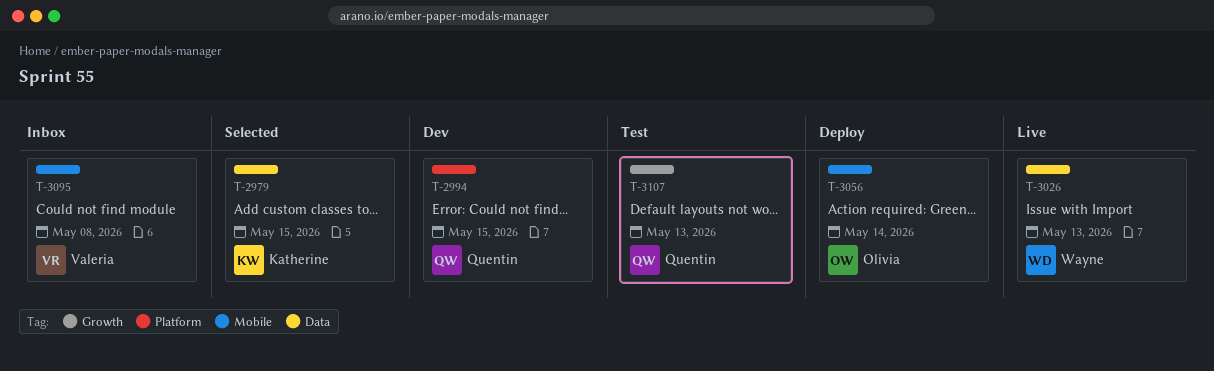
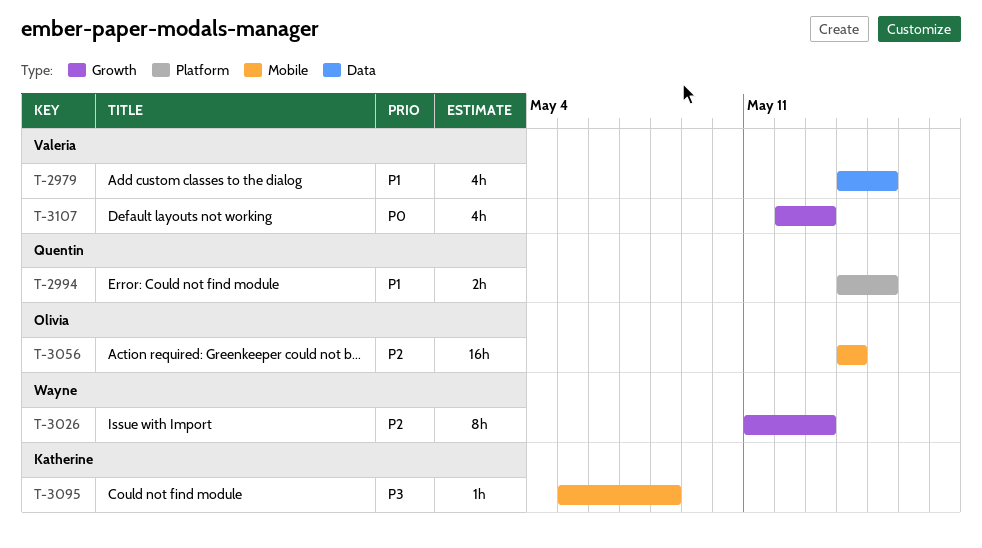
T-2979, owner: Katherine -> Valeria
T-3026, label: Data -> Growth
T-3095, owner: Valeria -> Katherine
T-3107, owner: Quentin -> Valeria

